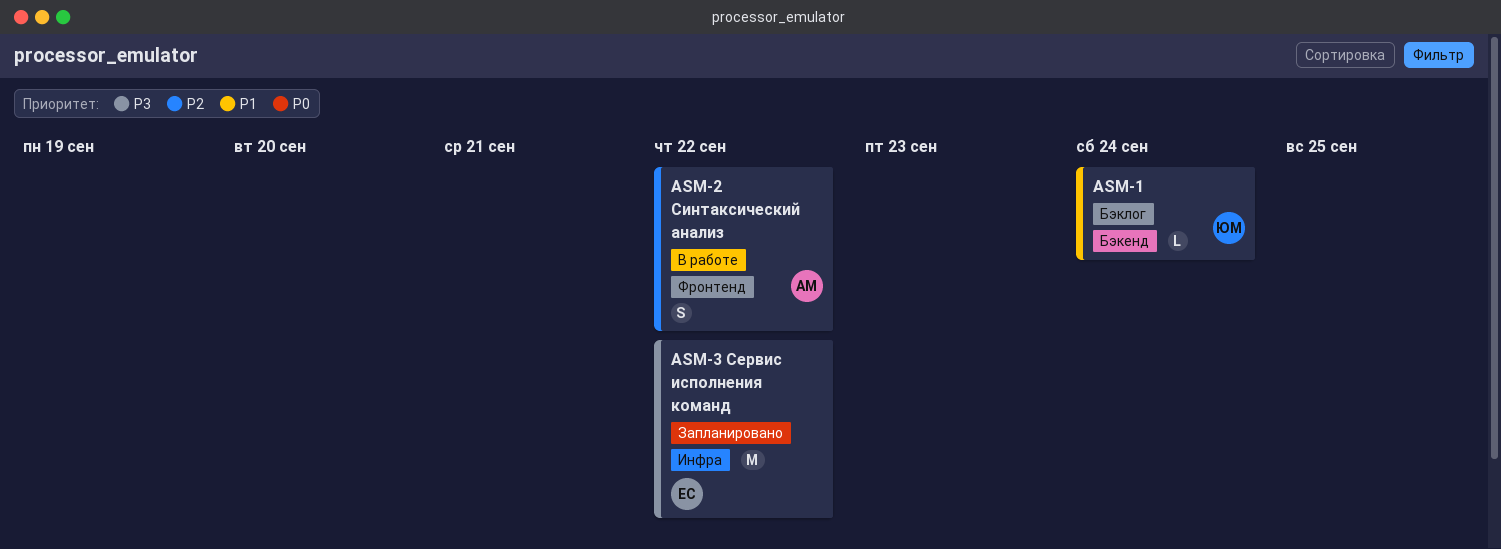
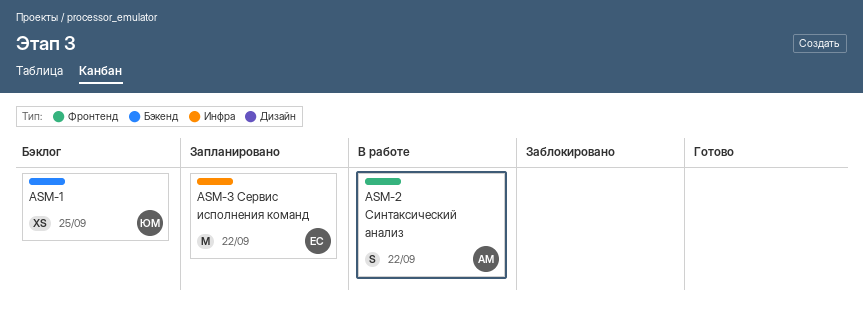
ASM-1, estimate: L -> XS
ASM-1, due: Sep 24 -> Sep 25

